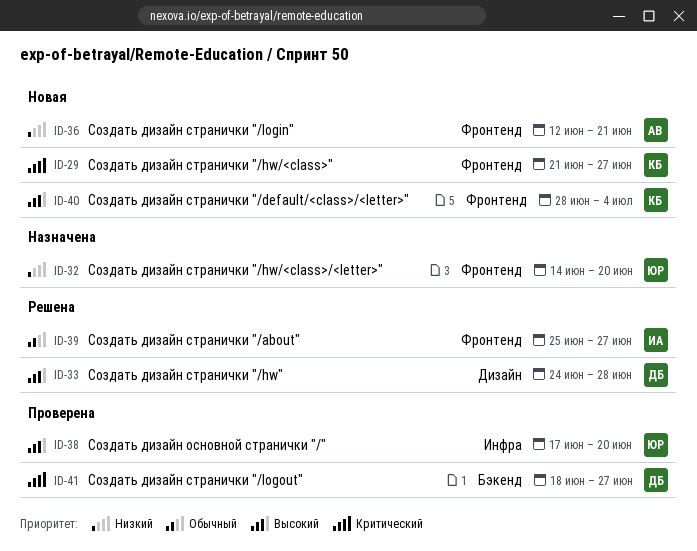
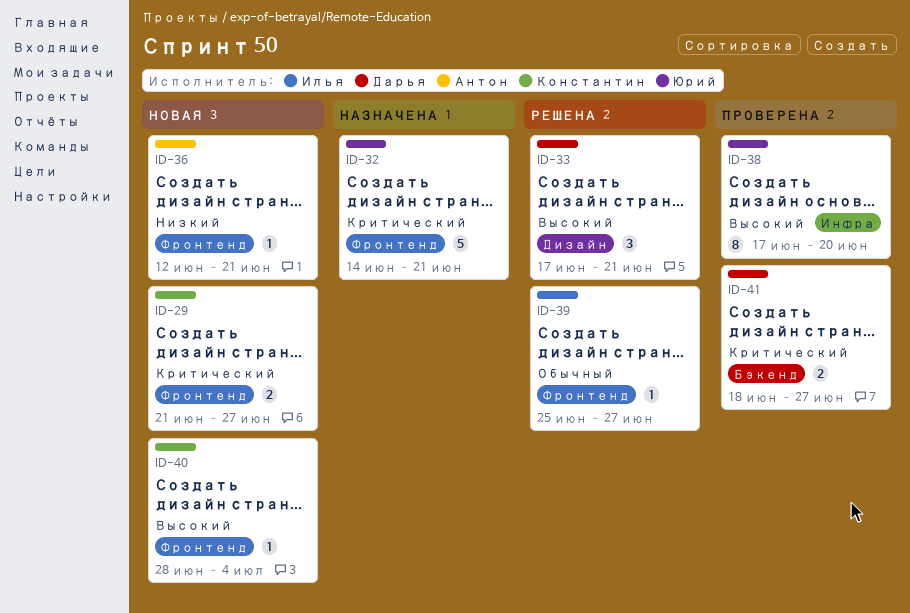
ID-32, priority: Низкий -> Критический
ID-32, due: Jun 20 -> Jun 21
ID-33, start: Jun 24 -> Jun 17
ID-33, due: Jun 28 -> Jun 21

